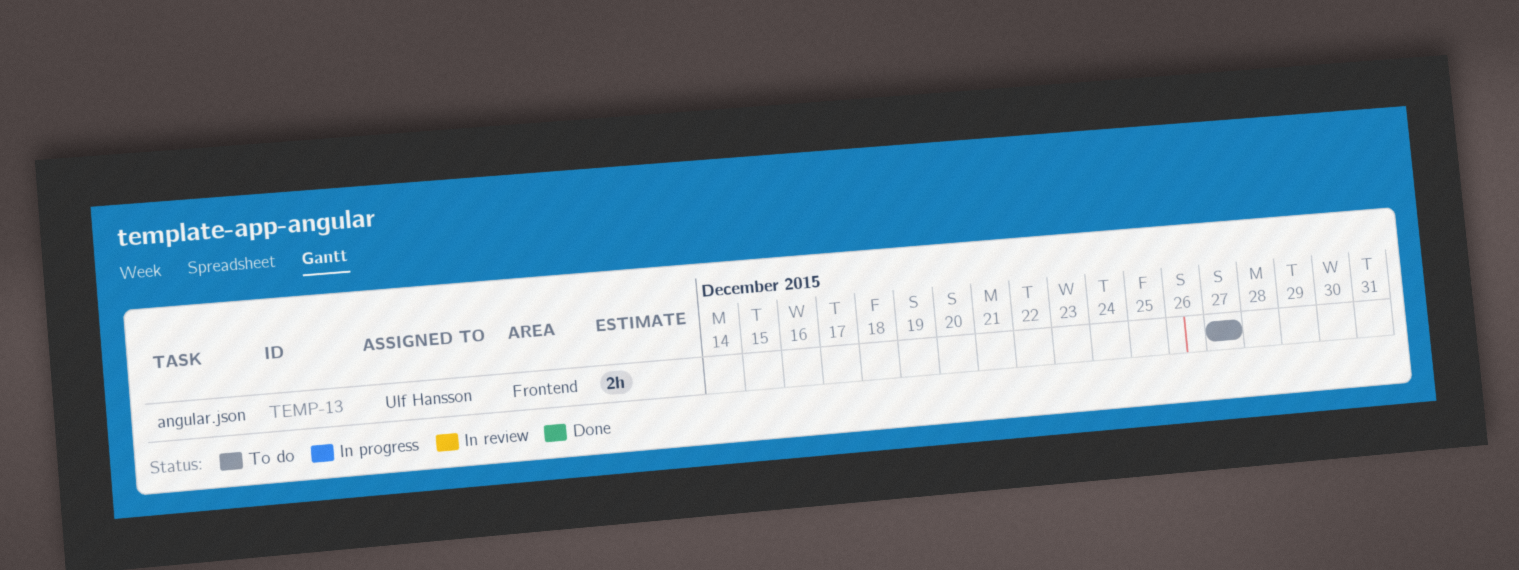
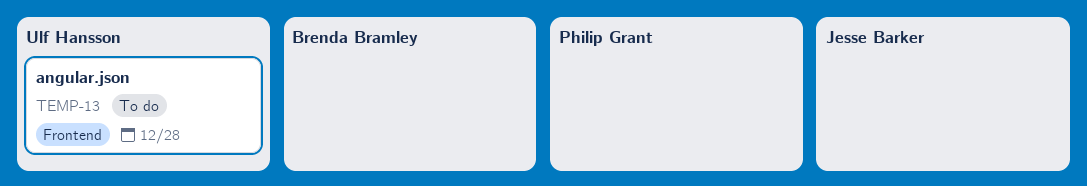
TEMP-13, due: Dec 27 -> Dec 28

